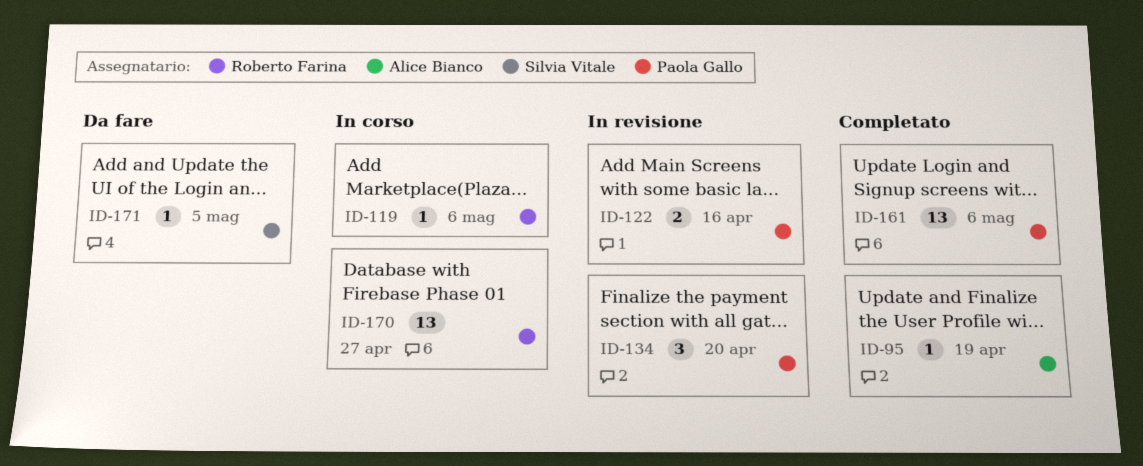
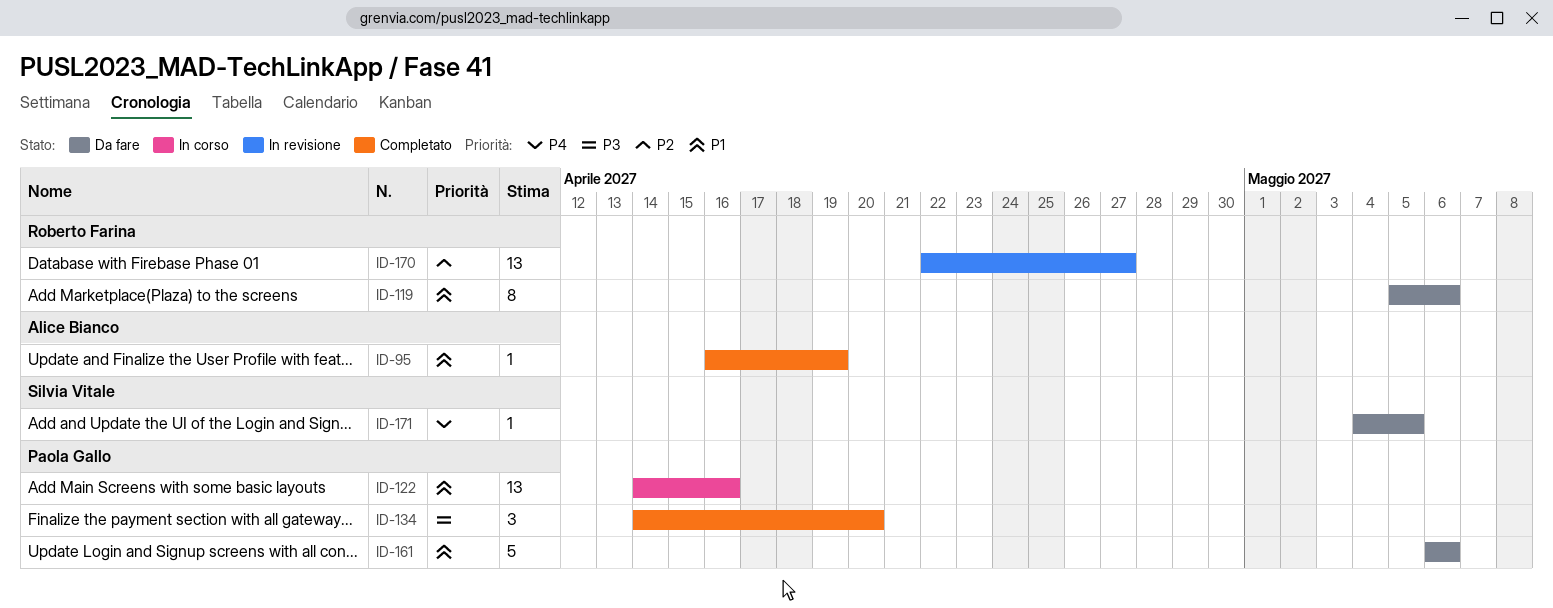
ID-119, status: In corso -> Da fare
ID-119, estimate: 1 -> 8
ID-122, status: In revisione -> In corso
ID-122, estimate: 2 -> 13
ID-134, status: In revisione -> Completato
ID-161, status: Completato -> Da fare
ID-161, estimate: 13 -> 5
ID-170, status: In corso -> In revisione

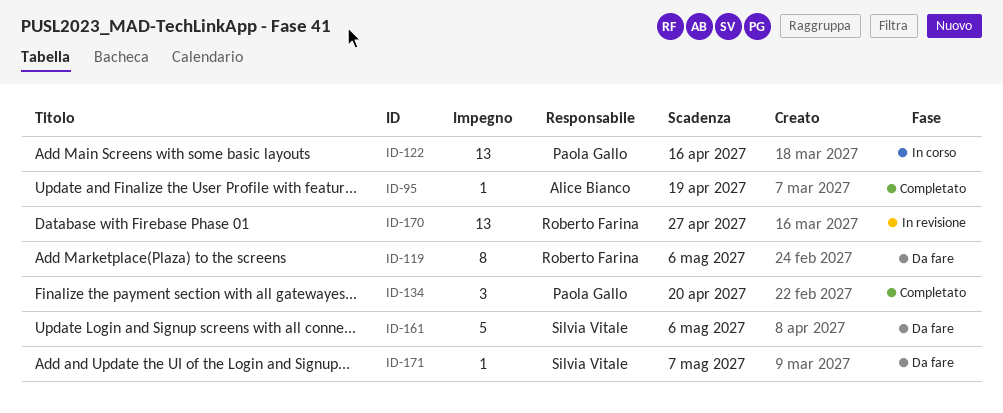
ID-161, owner: Paola Gallo -> Silvia Vitale
ID-171, due: May 5 -> May 7

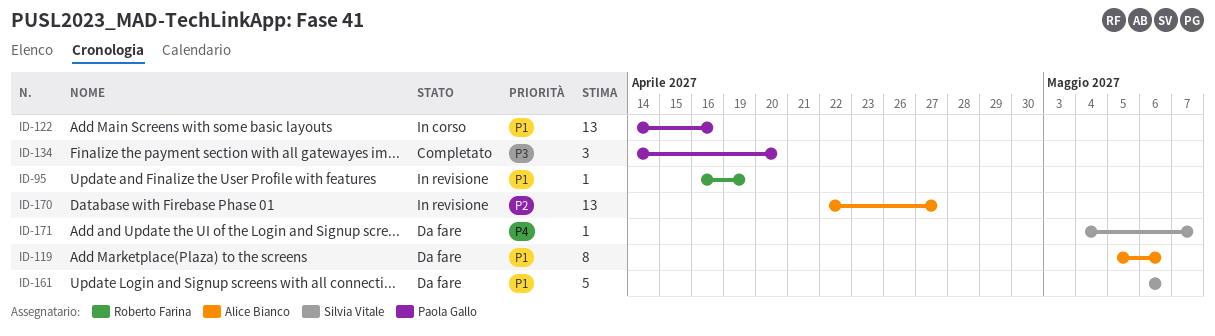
ID-95, status: Completato -> In revisione
ID-95, owner: Alice Bianco -> Roberto Farina
ID-119, owner: Roberto Farina -> Alice Bianco
ID-170, owner: Roberto Farina -> Alice Bianco

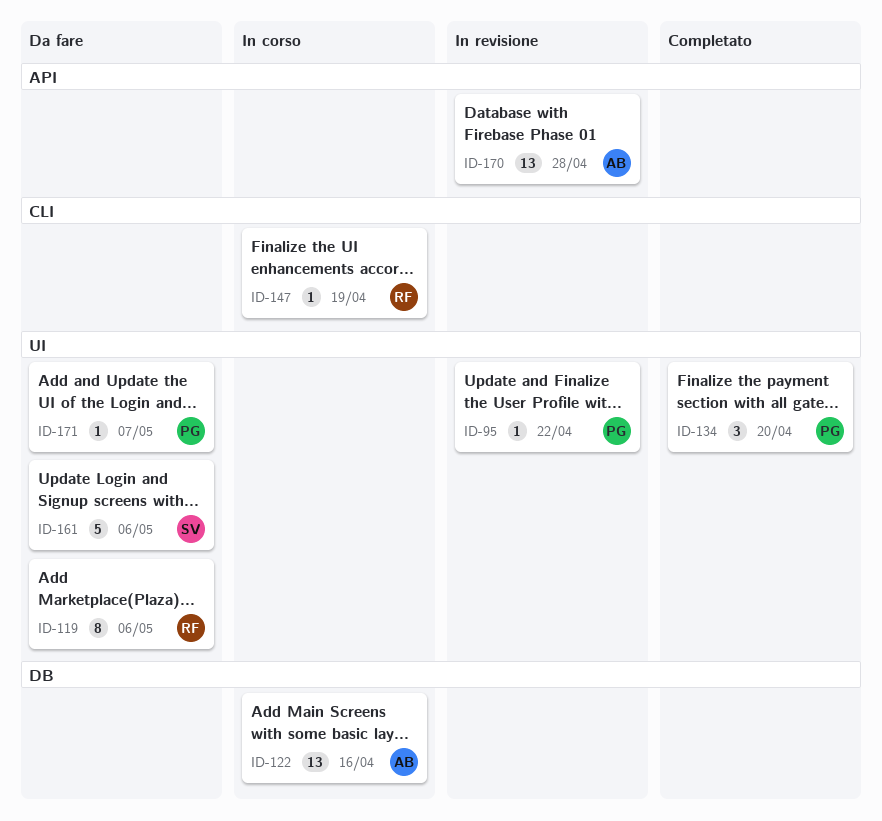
ID-95, owner: Roberto Farina -> Paola Gallo
ID-95, due: Apr 19 -> Apr 22
ID-119, owner: Alice Bianco -> Roberto Farina
ID-122, owner: Paola Gallo -> Alice Bianco
ID-147: none -> present
ID-170, due: Apr 27 -> Apr 28
ID-171, owner: Silvia Vitale -> Paola Gallo

